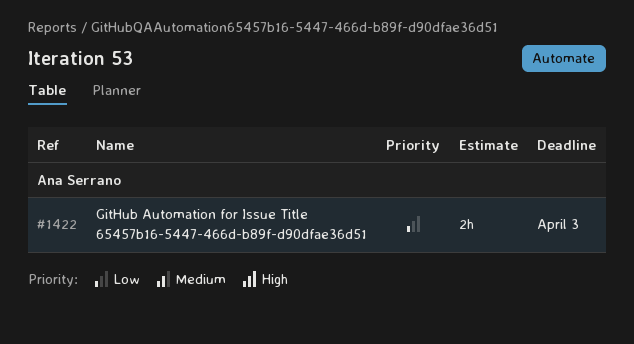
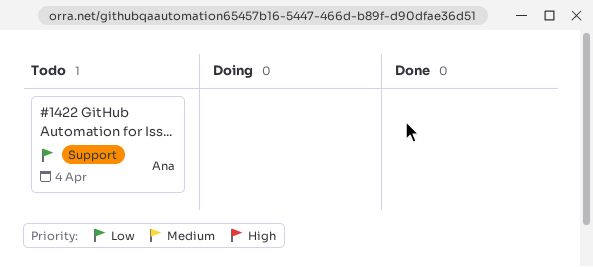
#1422, due: Apr 3 -> Apr 4

